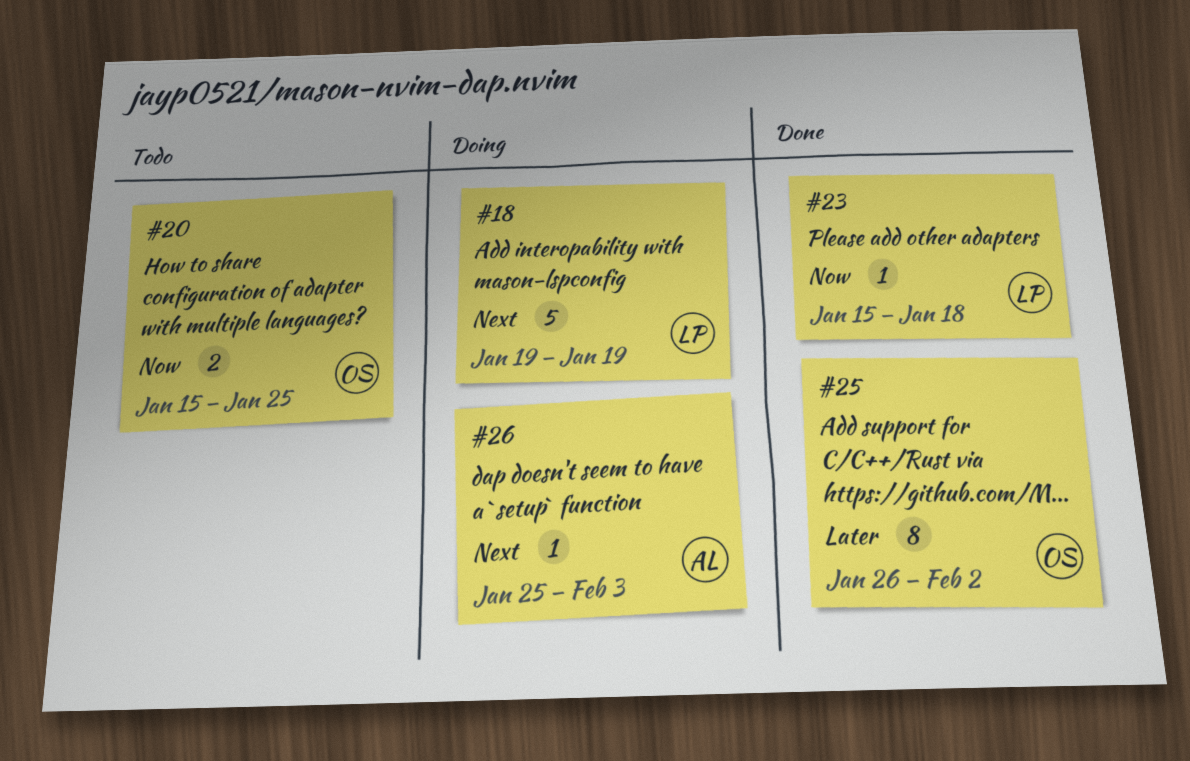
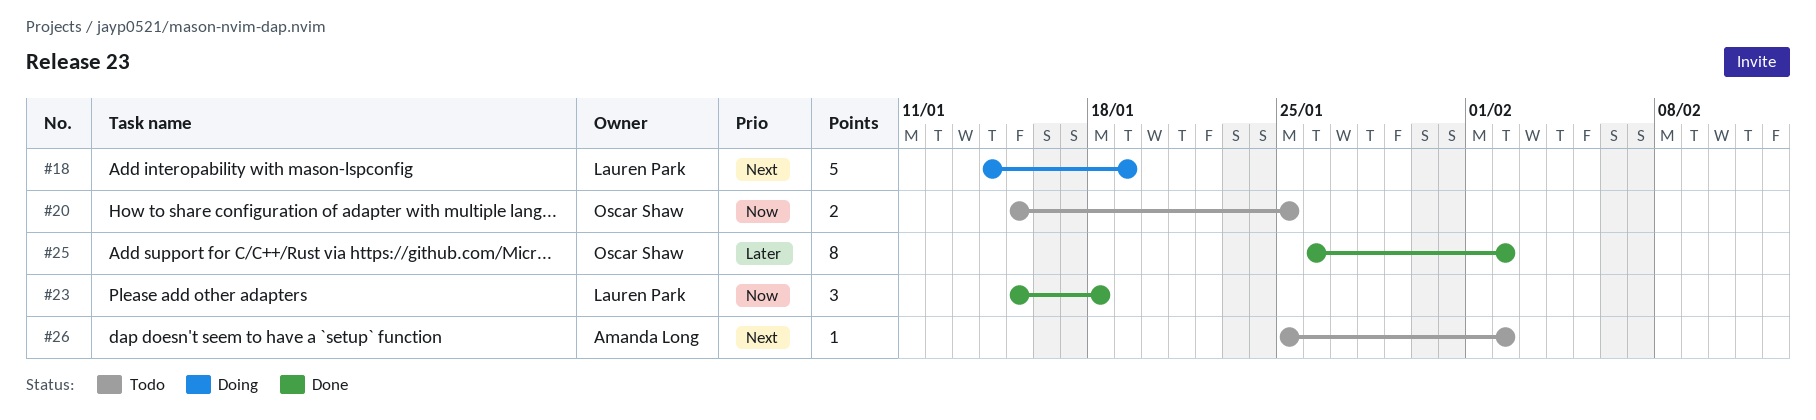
#18, start: Jan 19 -> Jan 14
#23, estimate: 1 -> 3
#26, status: Doing -> Todo
#26, due: Feb 3 -> Feb 2

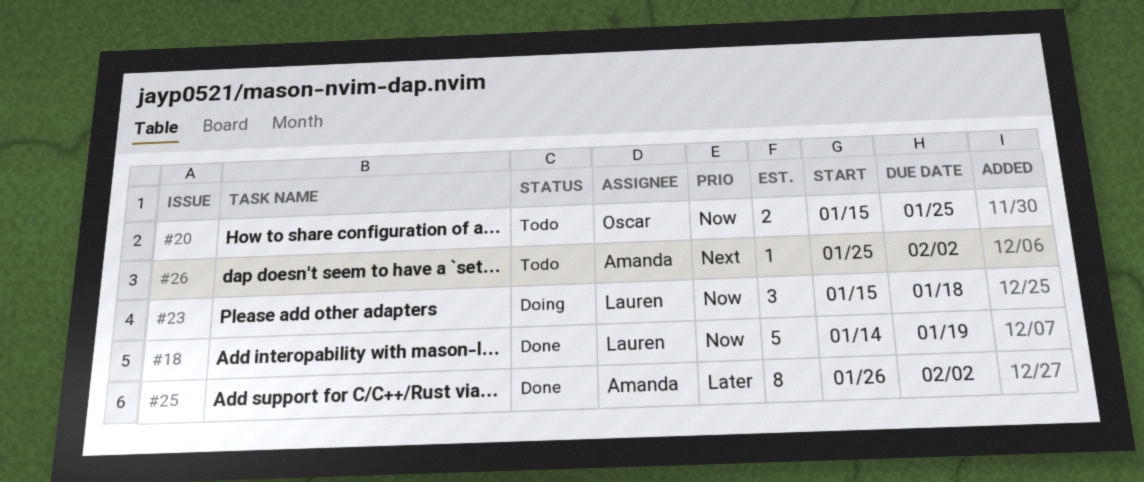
#18, status: Doing -> Done
#18, priority: Next -> Now
#23, status: Done -> Doing
#25, owner: Oscar Shaw -> Amanda Long

